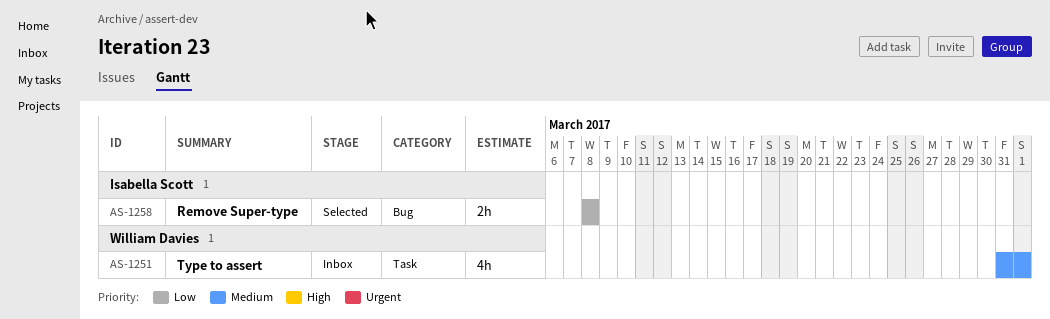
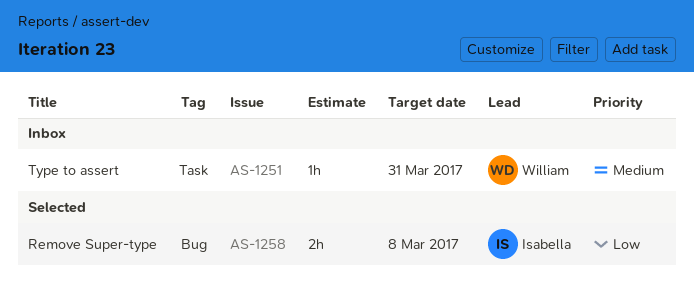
AS-1251, estimate: 4h -> 1h
AS-1251, due: Apr 1 -> Mar 31

